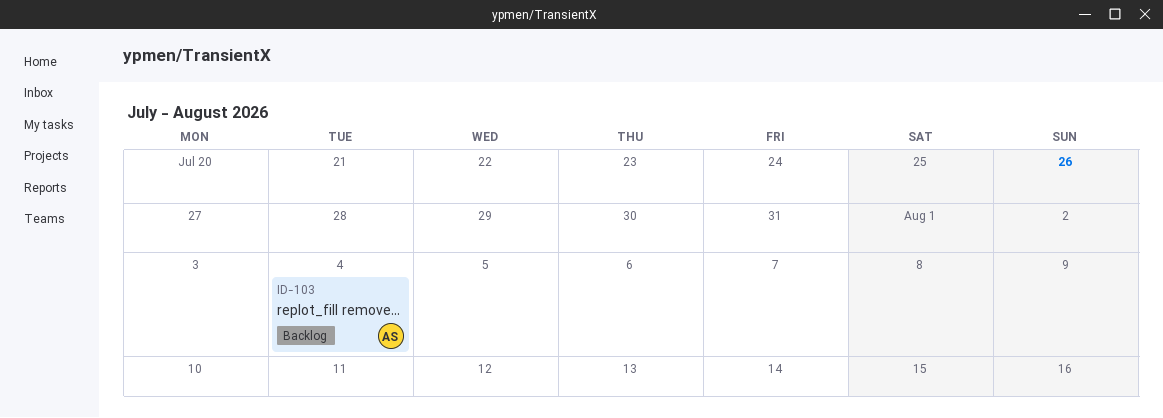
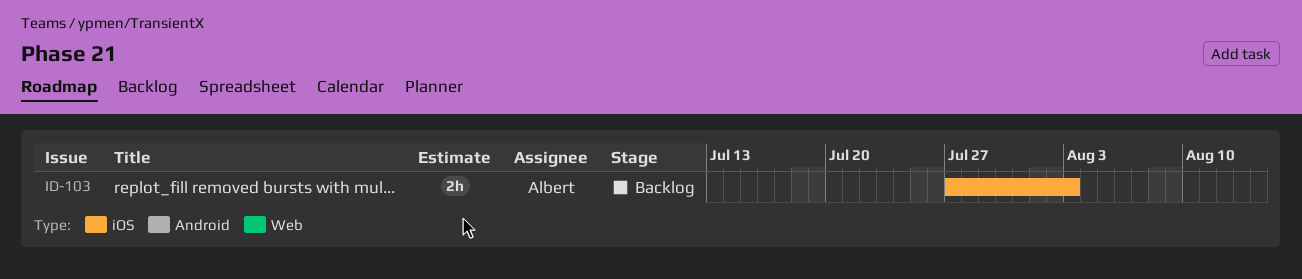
ID-103, due: Aug 4 -> Aug 3

